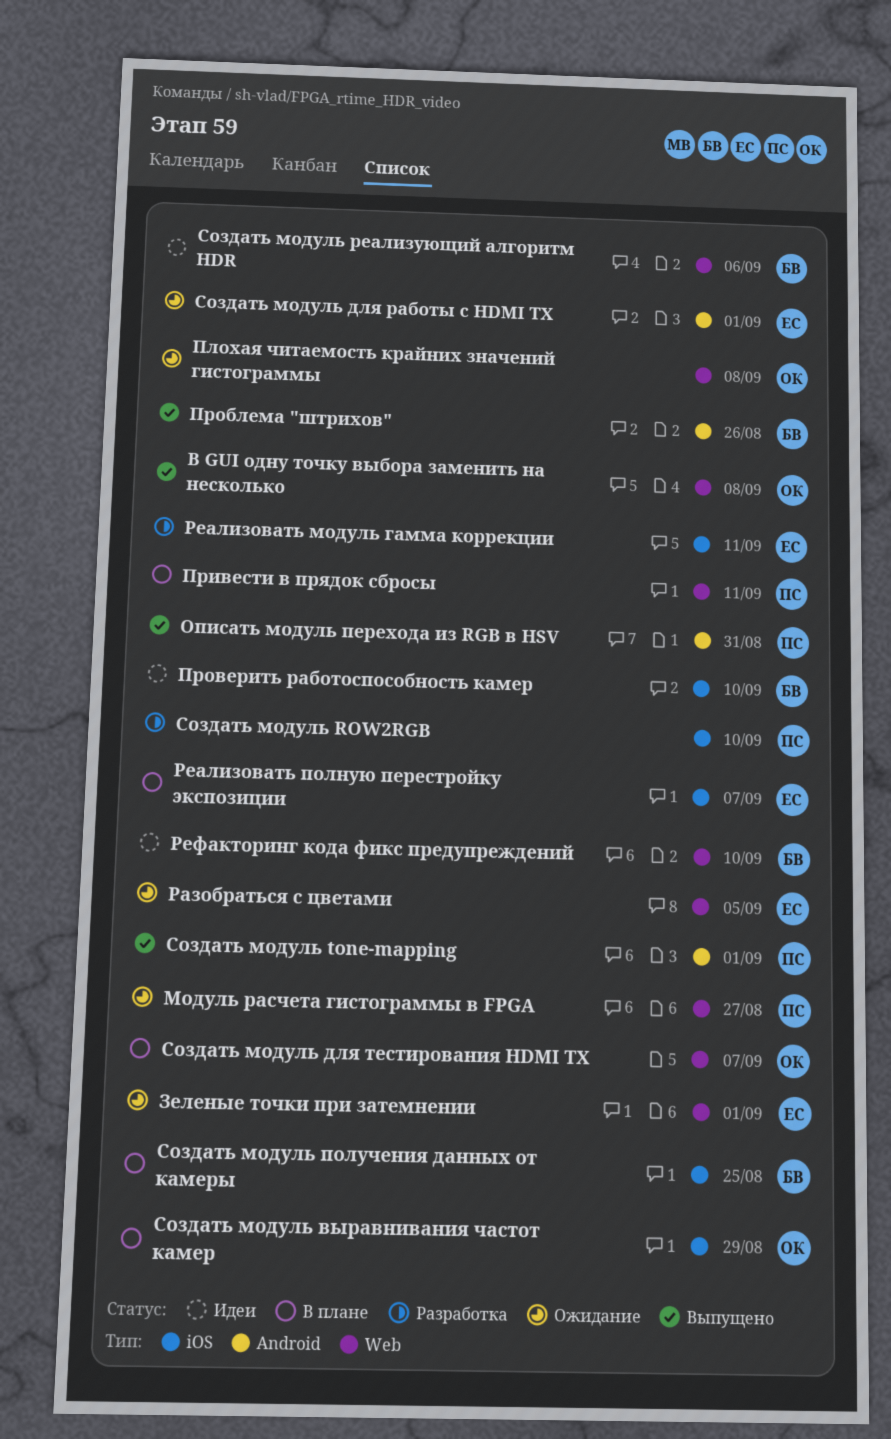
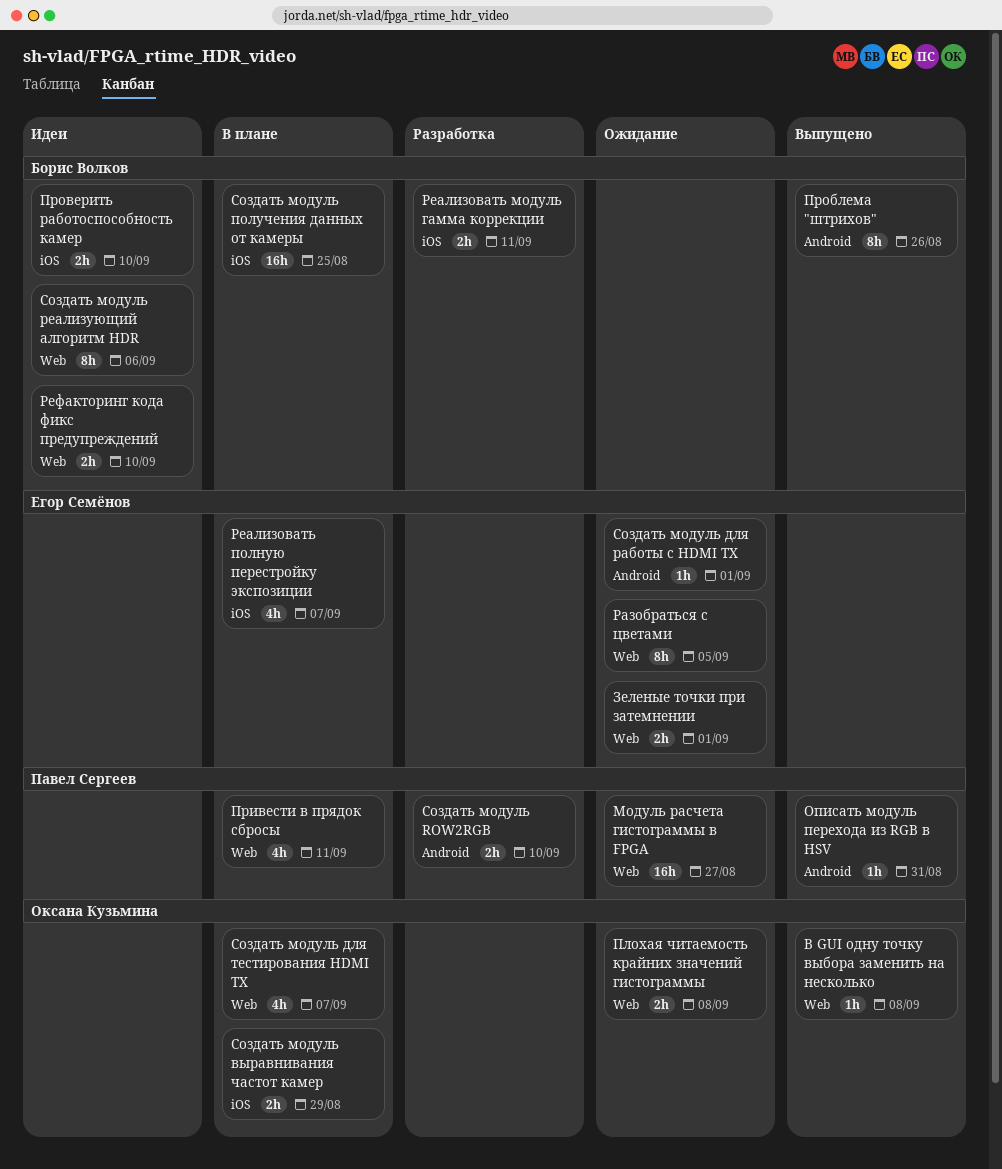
Реализовать модуль гамма коррекции, owner: Егор Семёнов -> Борис Волков
Создать модуль ROW2RGB, label: iOS -> Android
Создать модуль tone-mapping: present -> none

